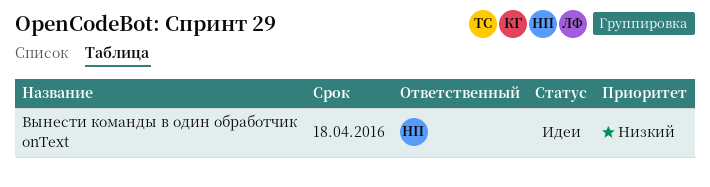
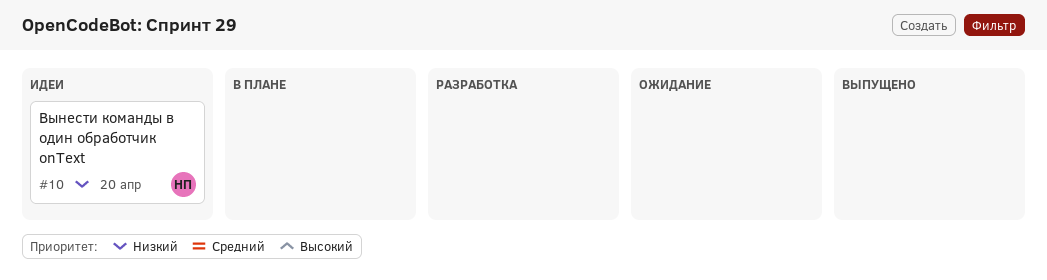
Вынести команды в один обработчик onText, due: Apr 18 -> Apr 20

